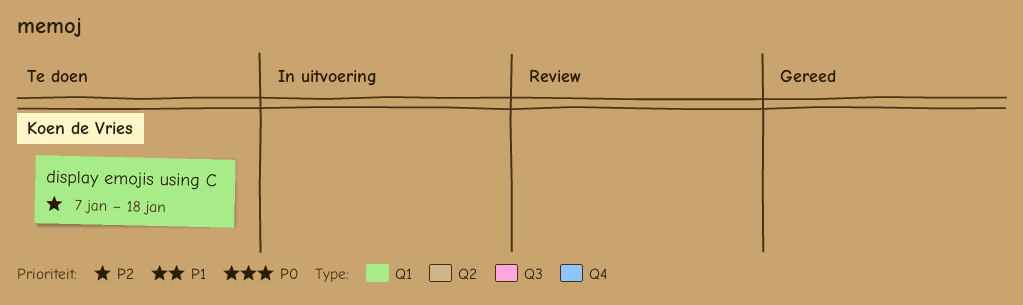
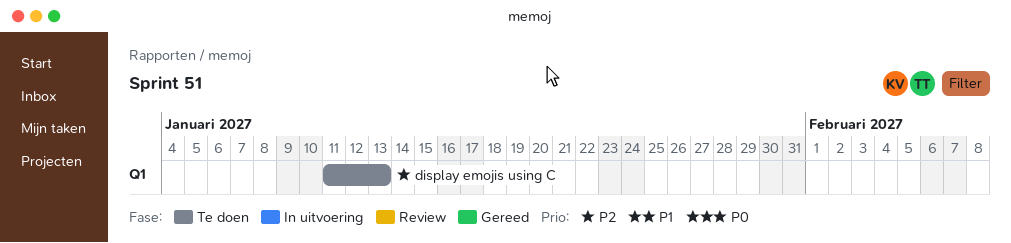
display emojis using C, start: Jan 7 -> Jan 11
display emojis using C, due: Jan 18 -> Jan 13

